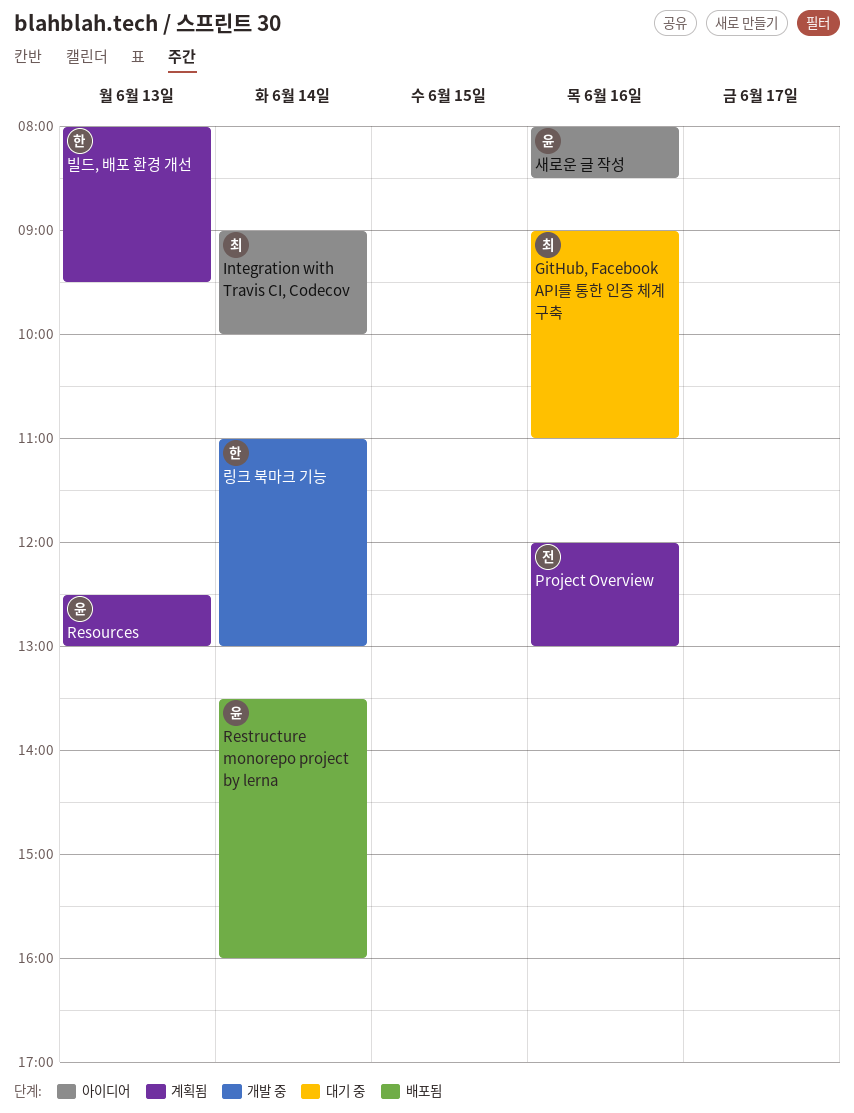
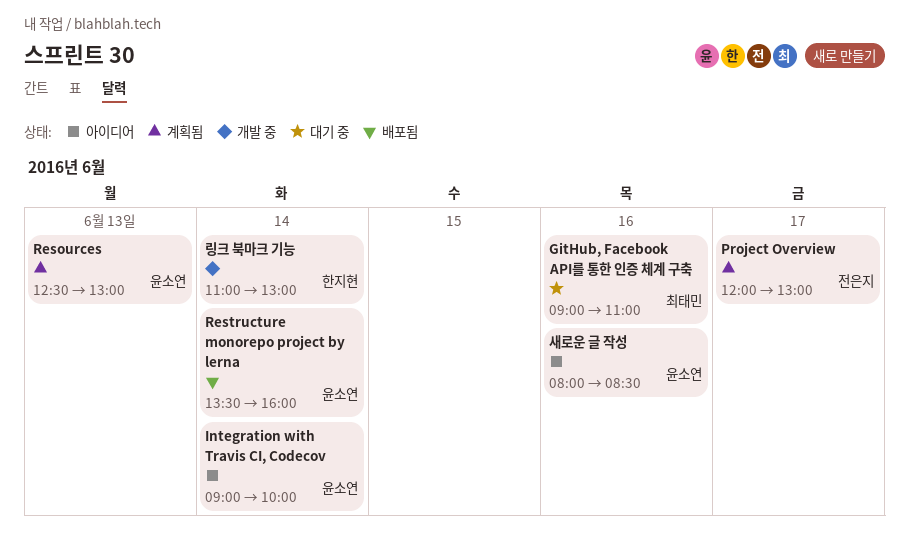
Integration with Travis CI, Codecov, owner: 최태민 -> 윤소연
Project Overview, day: Jun 16 -> Jun 17
빌드, 배포 환경 개선: present -> none

